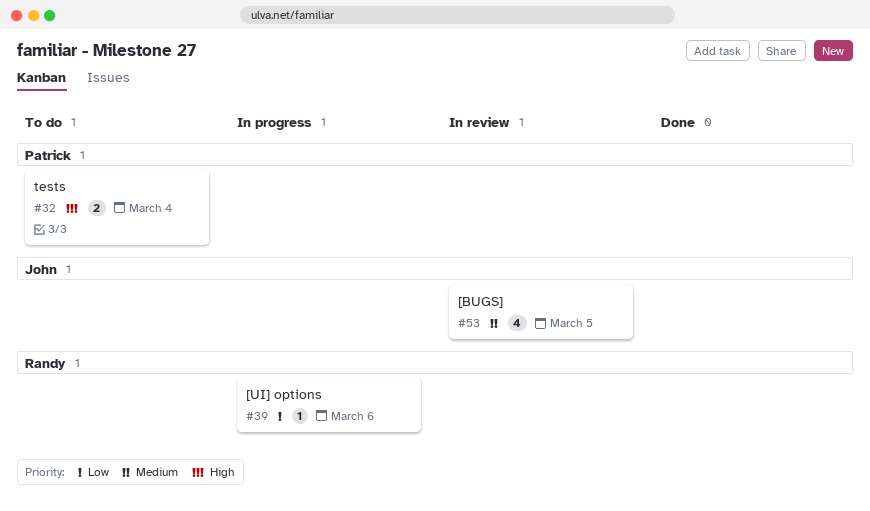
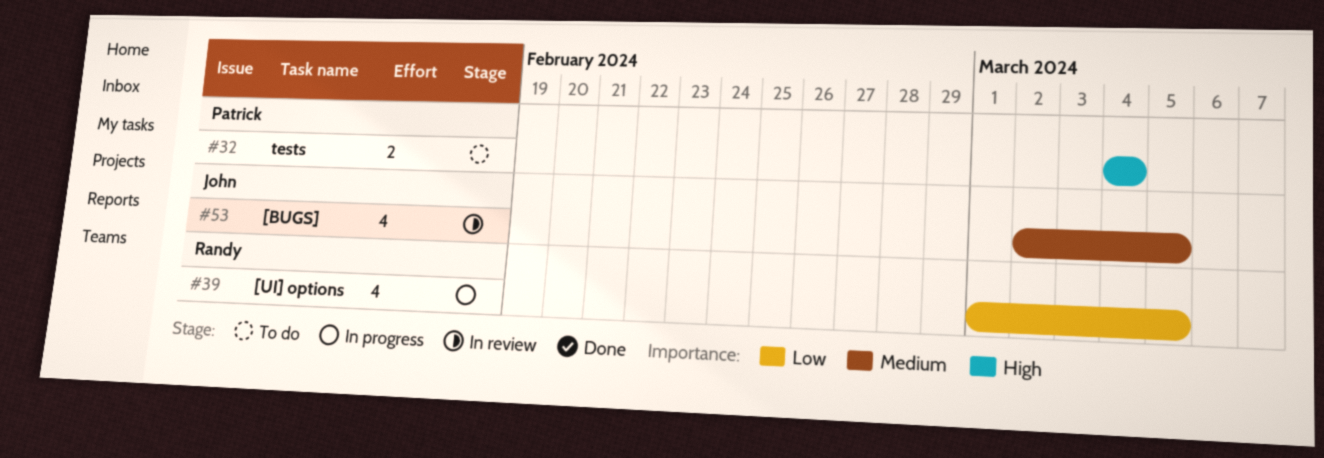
#39, estimate: 1 -> 4
#39, due: Mar 6 -> Mar 5

